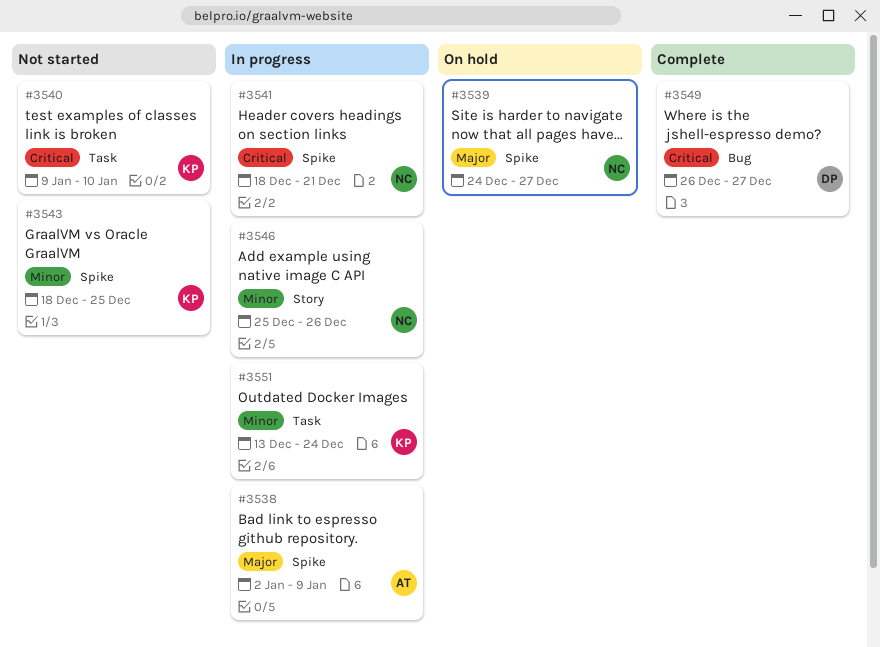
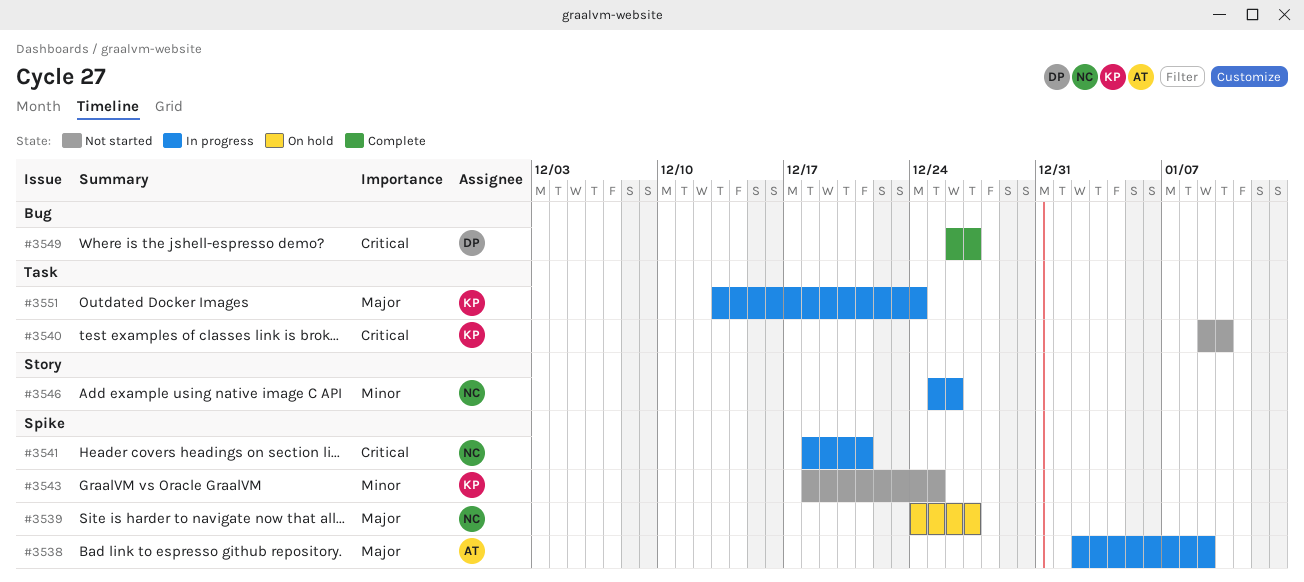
#3551, priority: Minor -> Major

